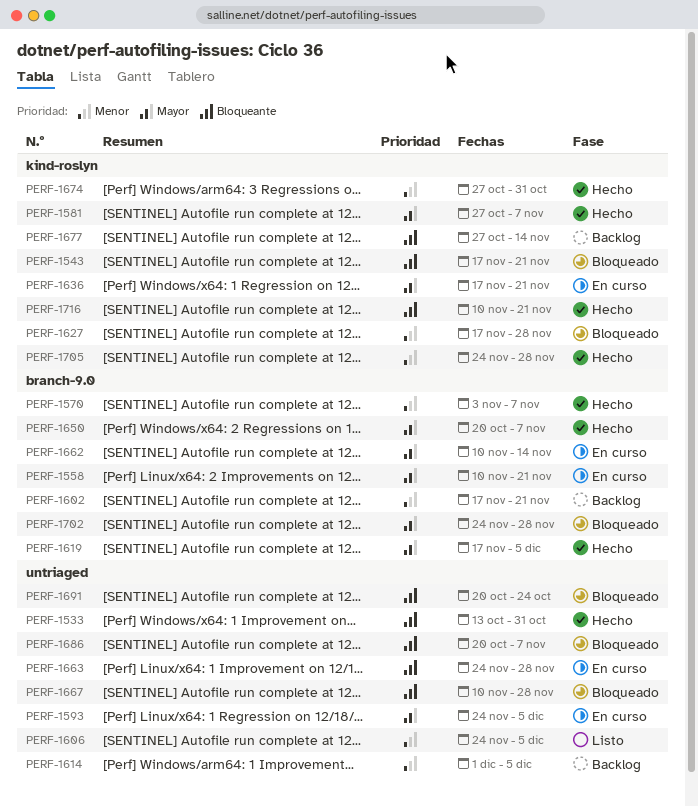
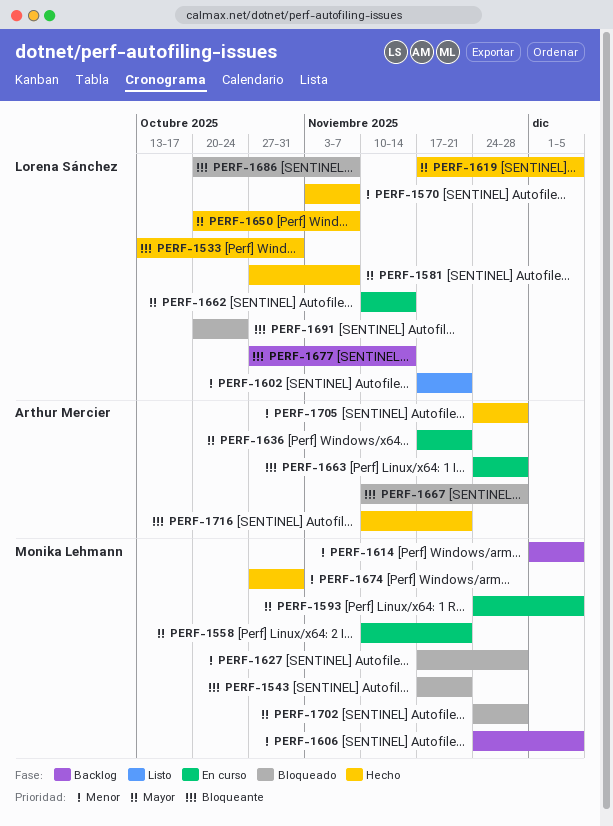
PERF-1602, status: Backlog -> Listo
PERF-1606, status: Listo -> Backlog

